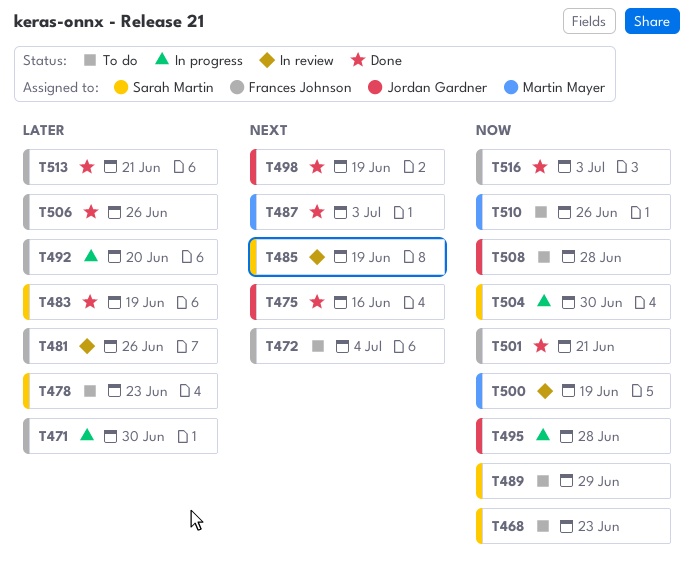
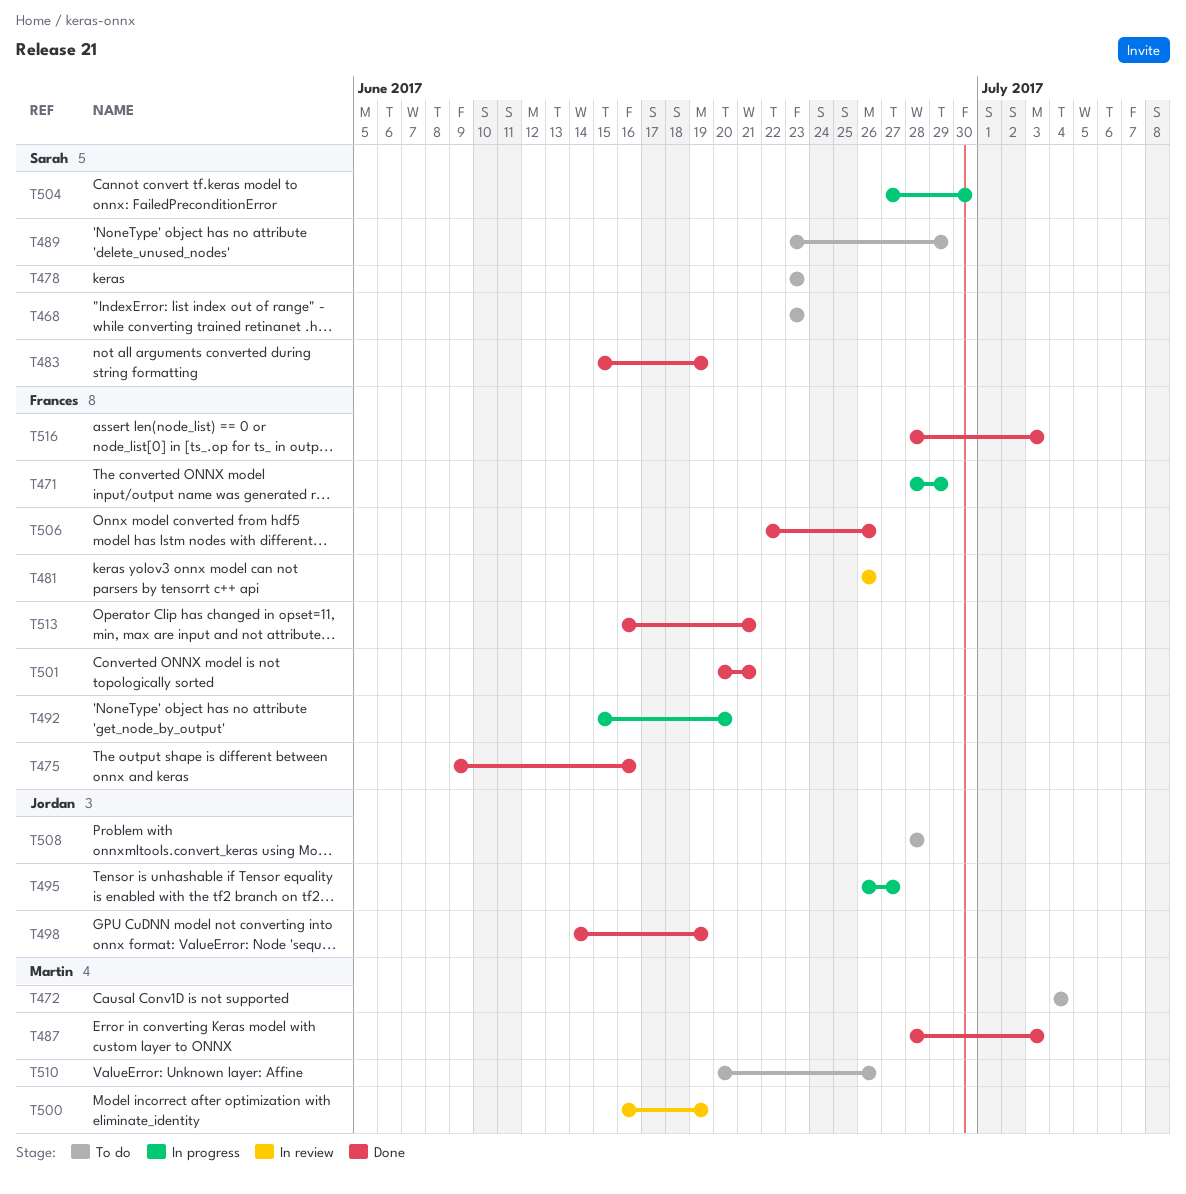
T471, due: Jun 30 -> Jun 29
T472, owner: Frances Johnson -> Martin Mayer
T475, owner: Jordan Gardner -> Frances Johnson
T485: present -> none
T495, due: Jun 28 -> Jun 27

